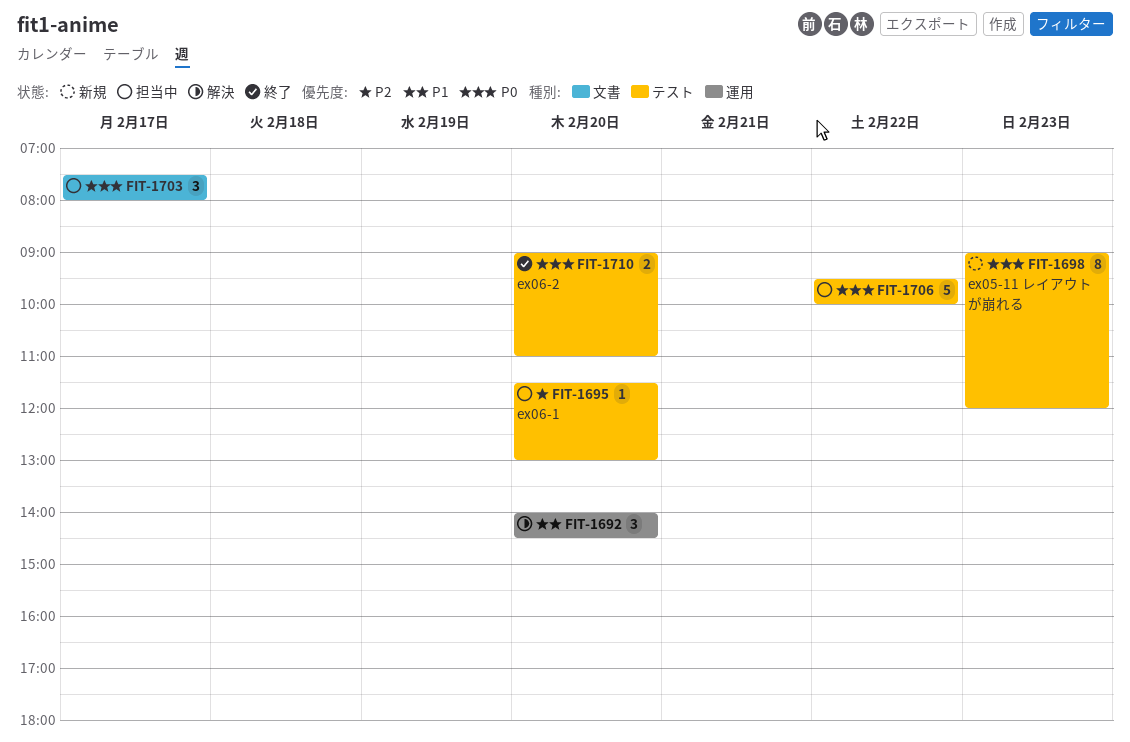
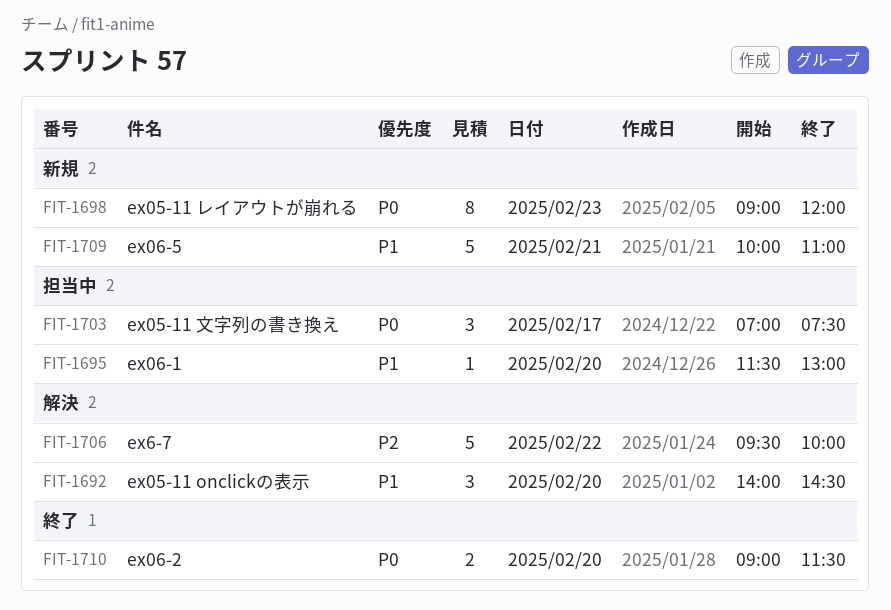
FIT-1695, priority: P2 -> P1
FIT-1703, begins: 07:30 -> 07:00
FIT-1703, ends: 08:00 -> 07:30
FIT-1706, status: 担当中 -> 解決
FIT-1706, priority: P0 -> P2
FIT-1709: none -> present
FIT-1710, ends: 11:00 -> 11:30

